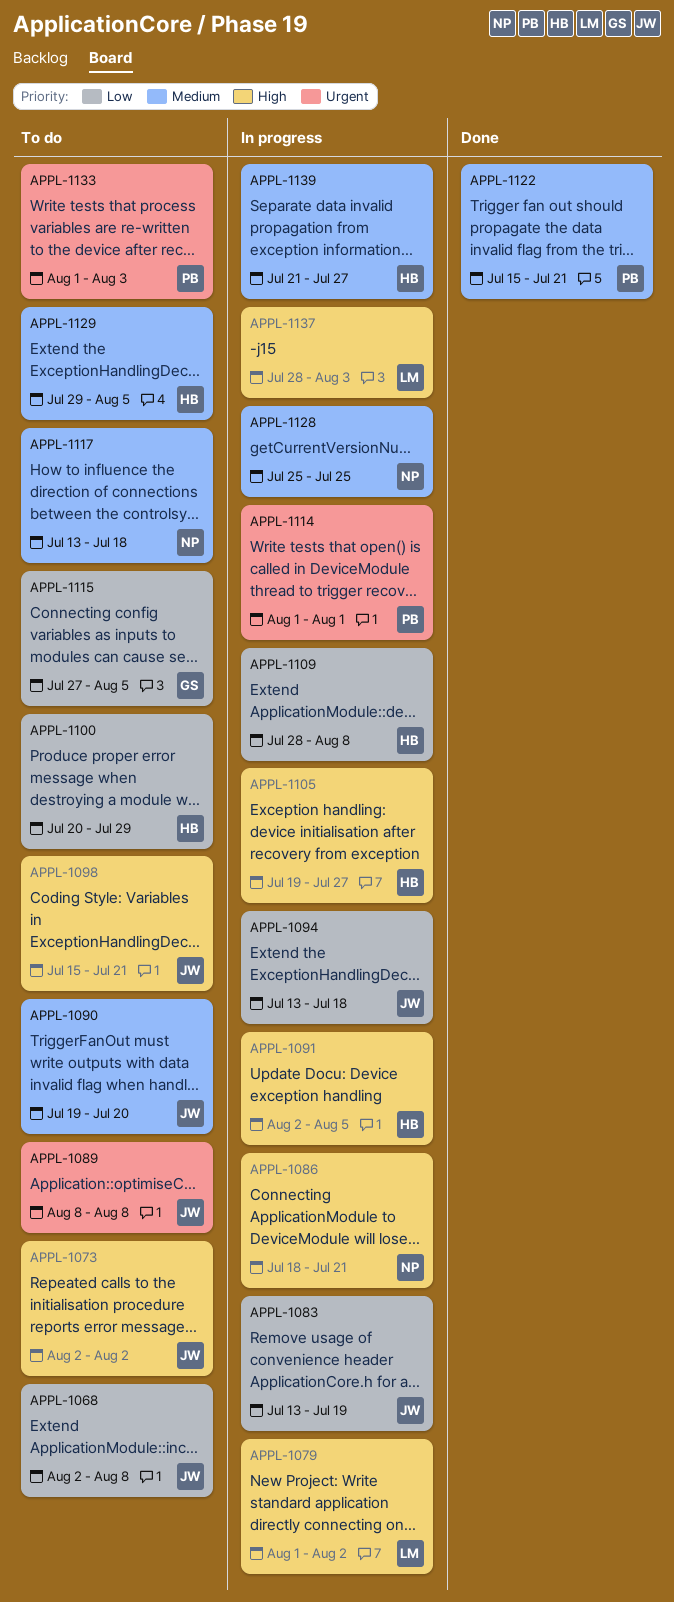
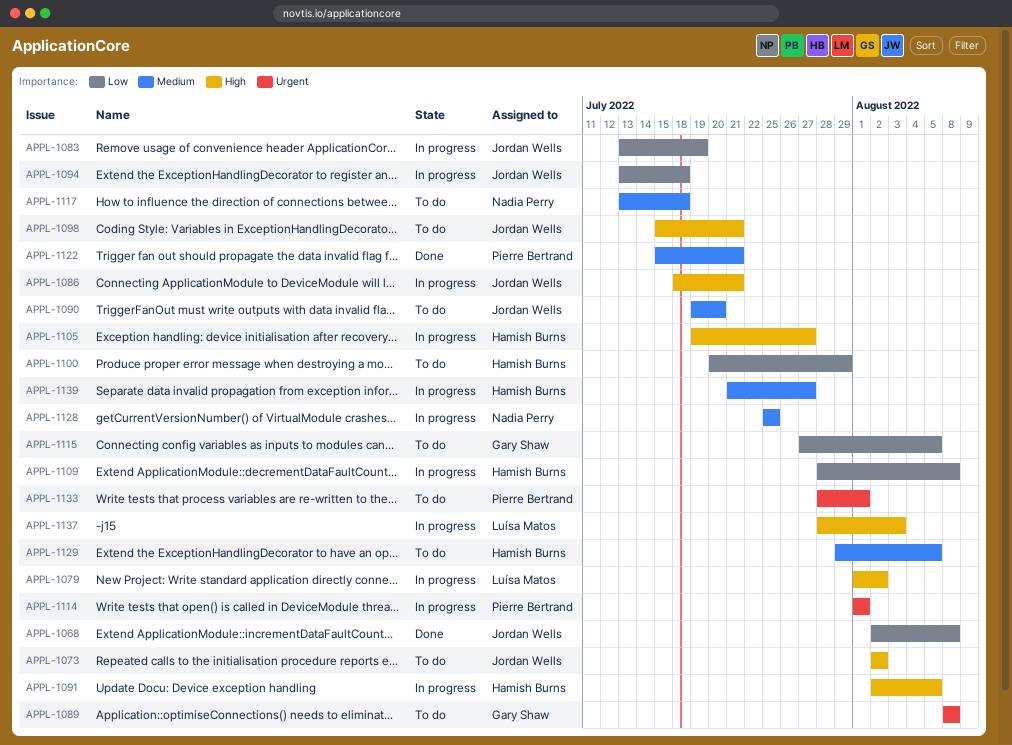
APPL-1068, status: To do -> Done
APPL-1086, owner: Nadia Perry -> Jordan Wells
APPL-1089, owner: Jordan Wells -> Gary Shaw
APPL-1133, start: Aug 1 -> Jul 28
APPL-1133, due: Aug 3 -> Aug 1

